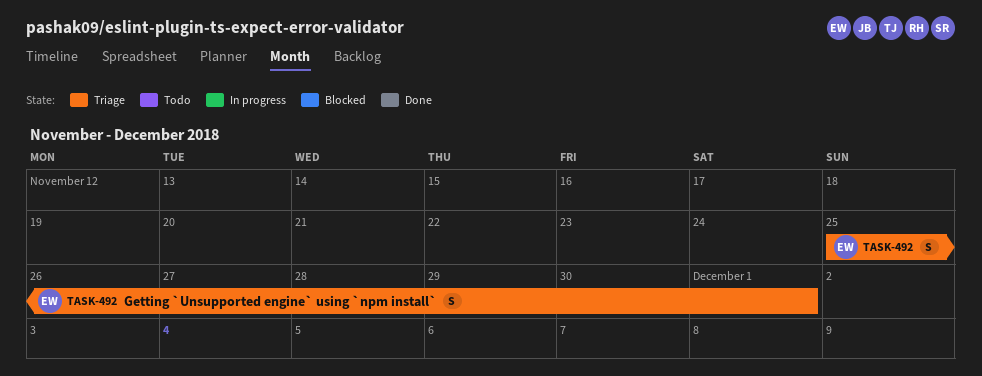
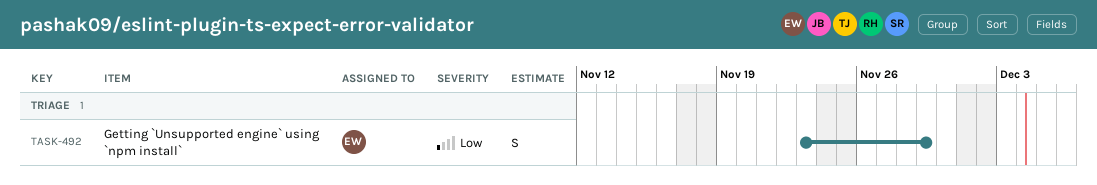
TASK-492, start: Nov 25 -> Nov 23
TASK-492, due: Dec 1 -> Nov 29

